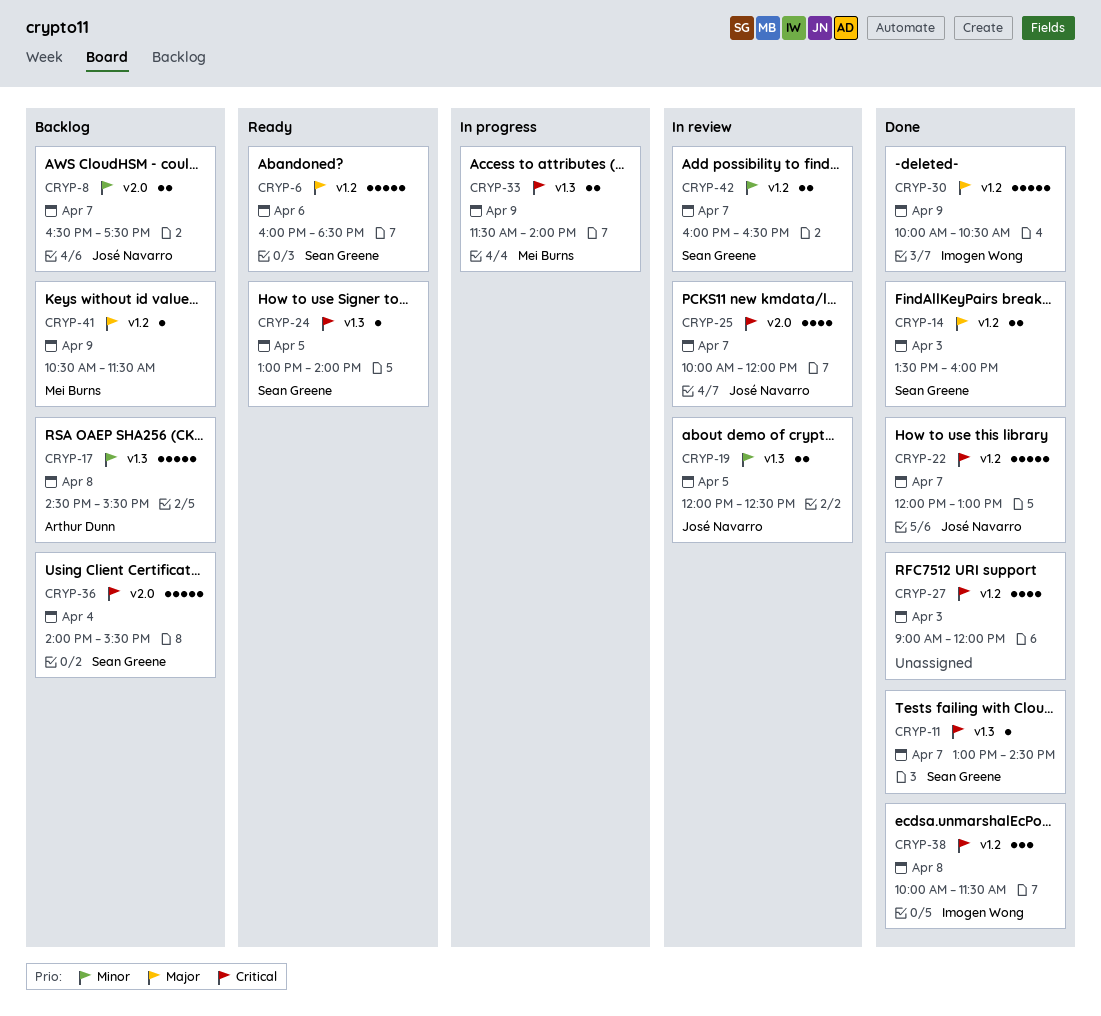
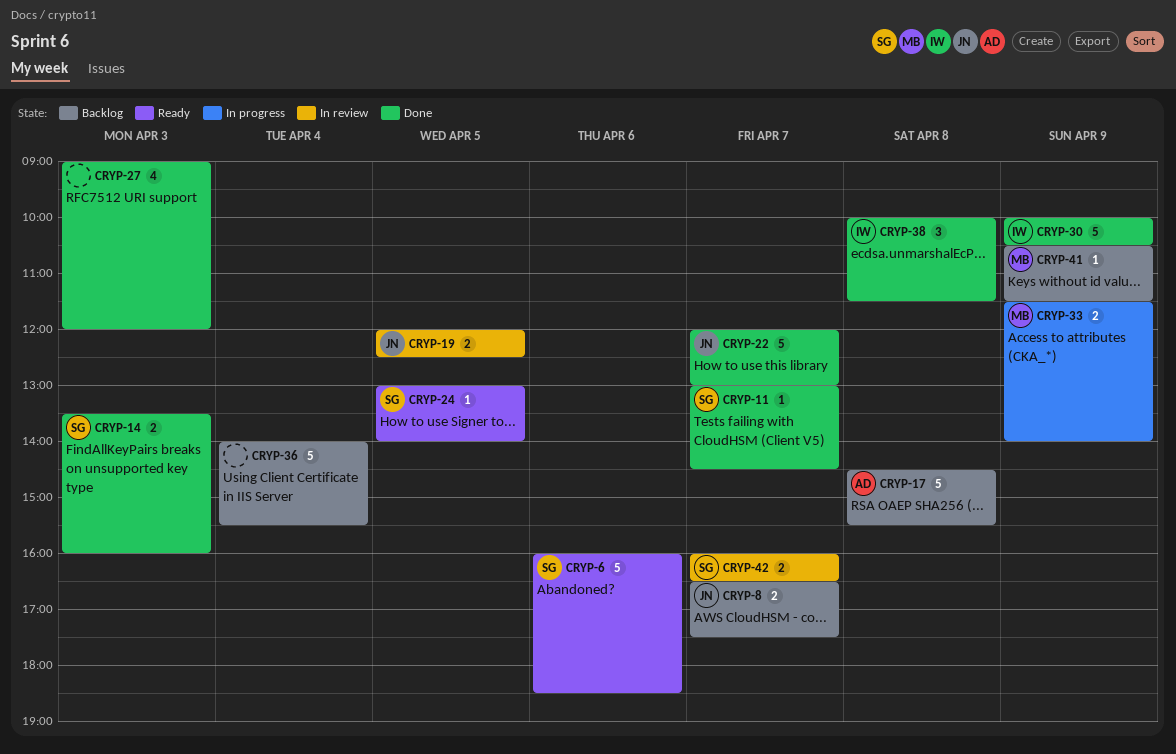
CRYP-25: present -> none
CRYP-36, owner: Sean Greene -> none

